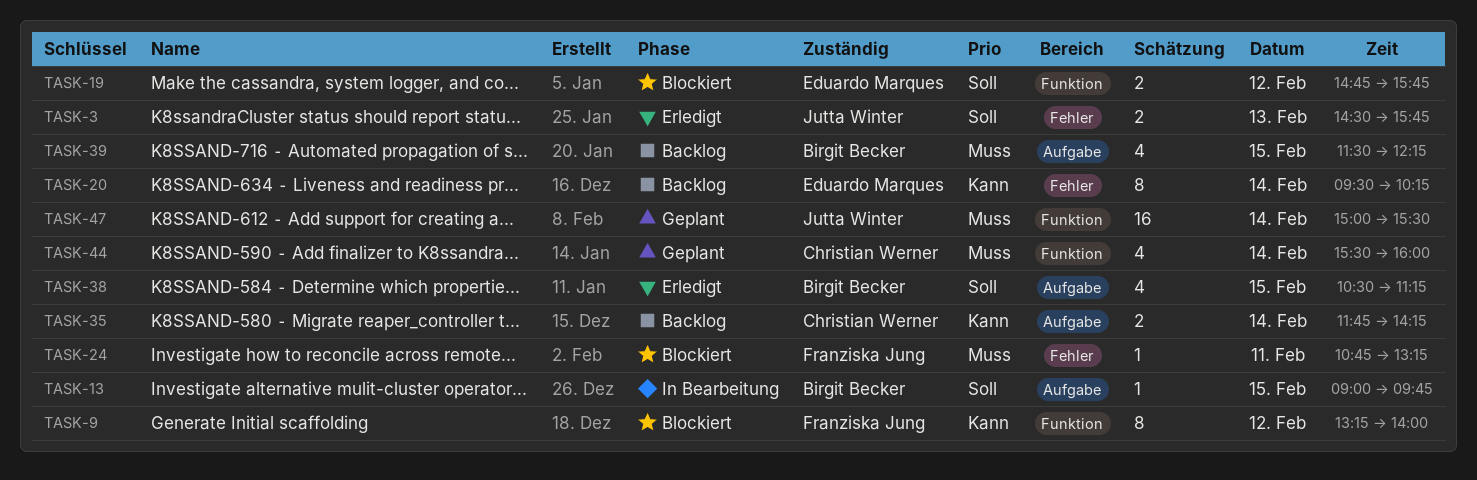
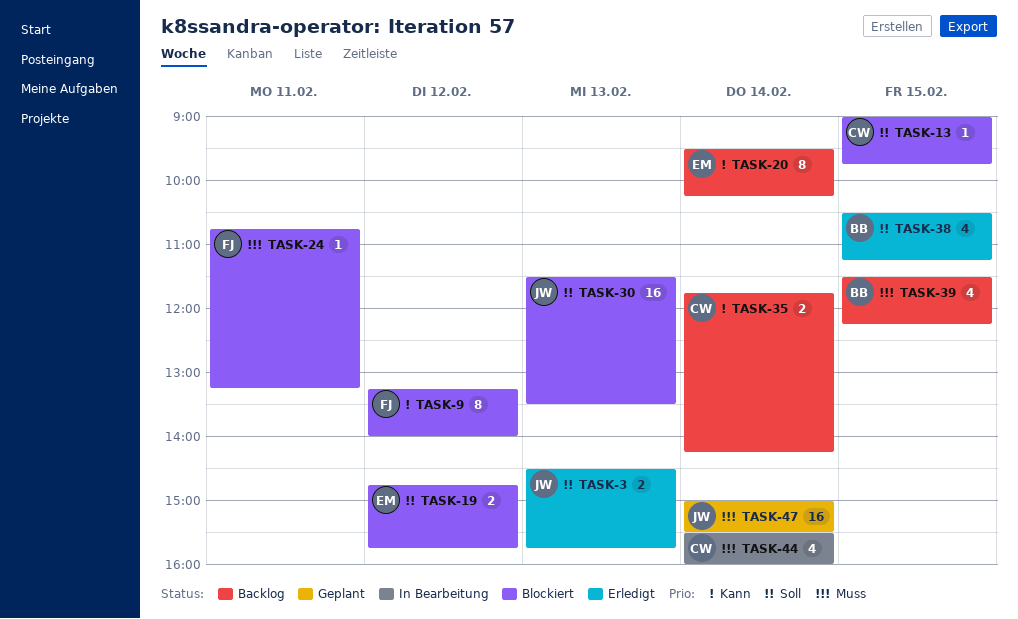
TASK-13, status: In Bearbeitung -> Blockiert
TASK-13, owner: Birgit Becker -> Christian Werner
TASK-30: none -> present
TASK-44, status: Geplant -> In Bearbeitung

